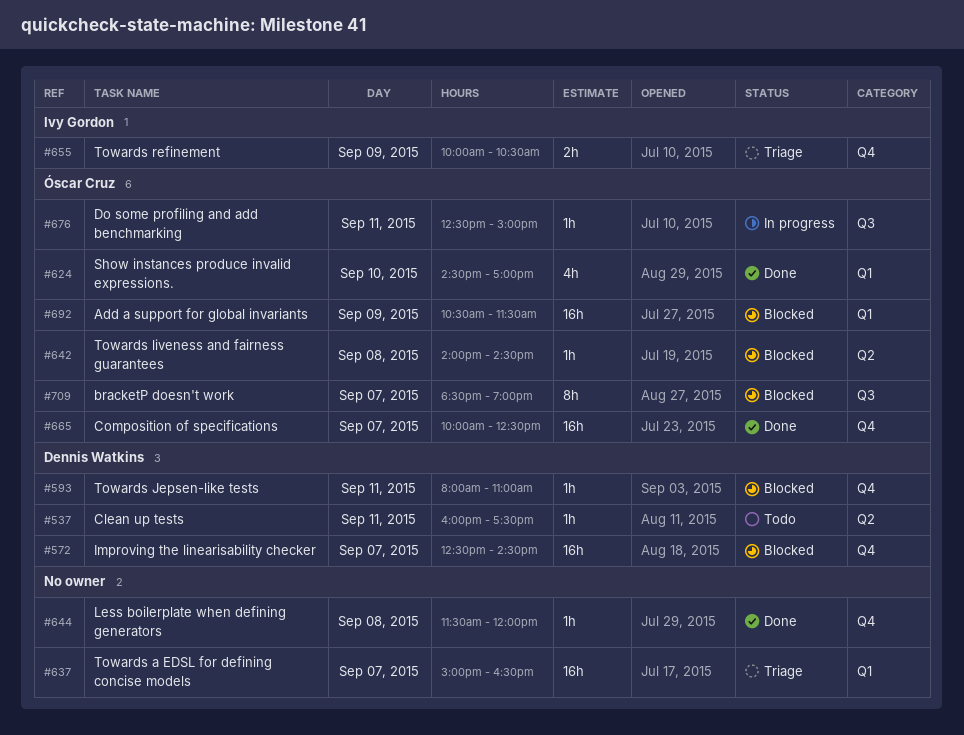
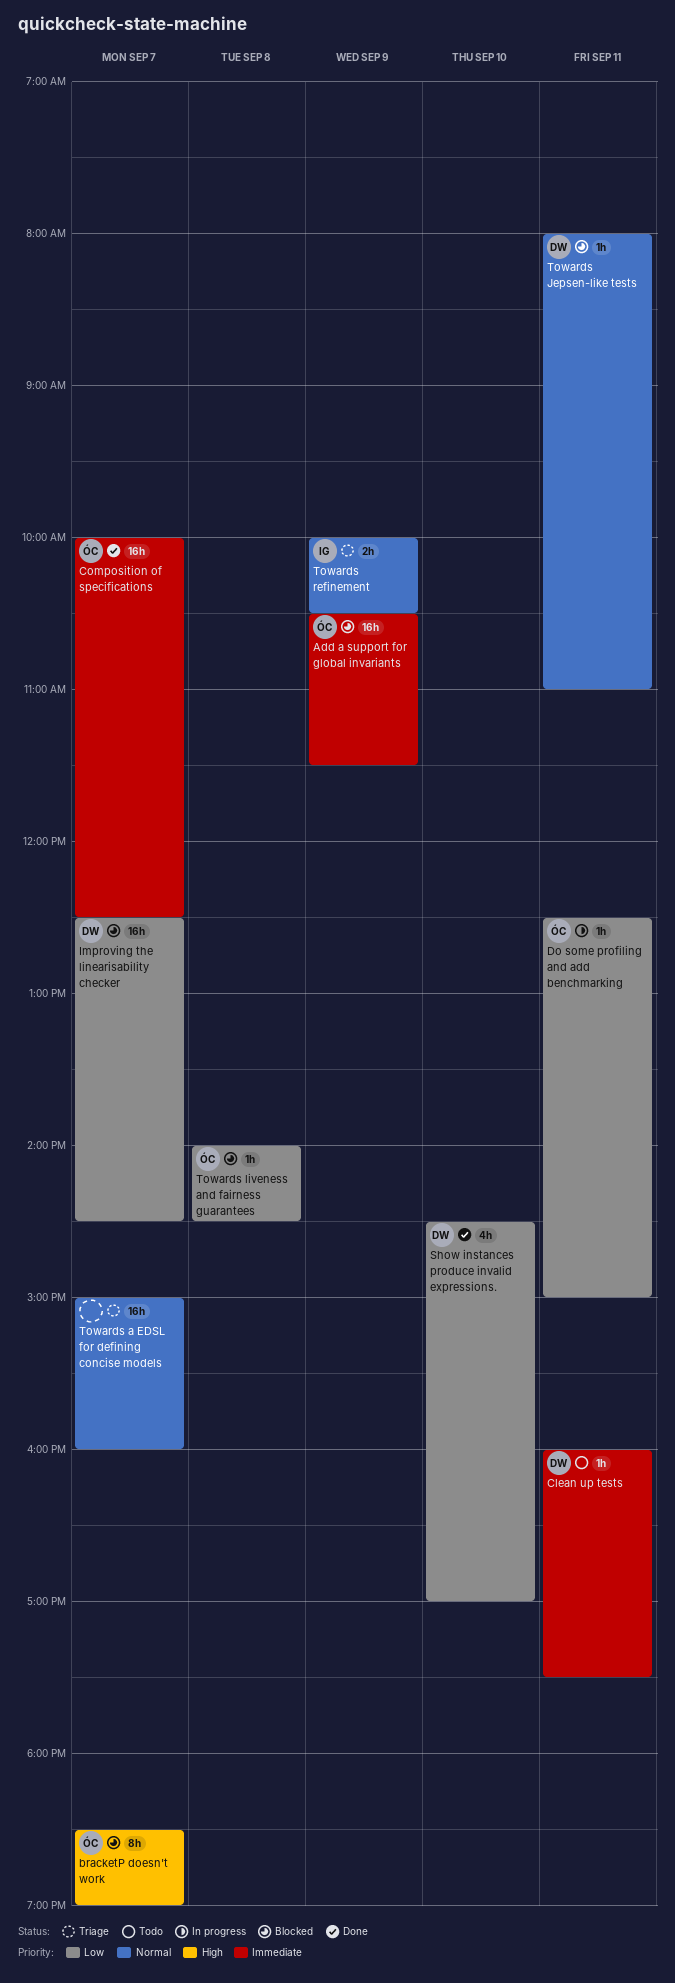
Less boilerplate when defining generators: present -> none
Show instances produce invalid expressions., owner: Óscar Cruz -> Dennis Watkins
Towards a EDSL for defining concise models, ends: 16:30 -> 16:00

